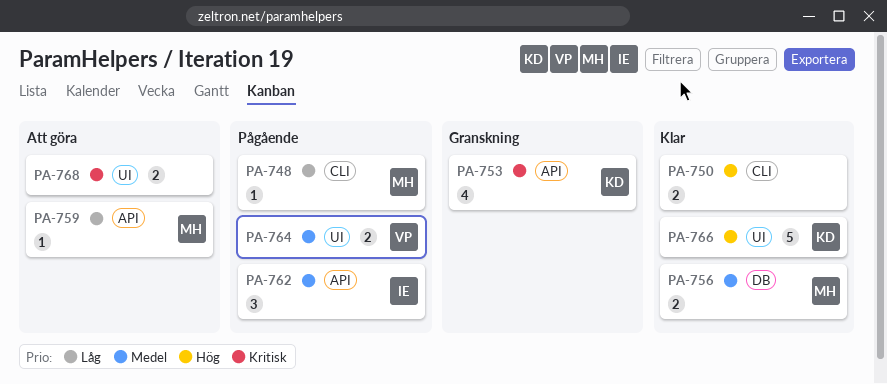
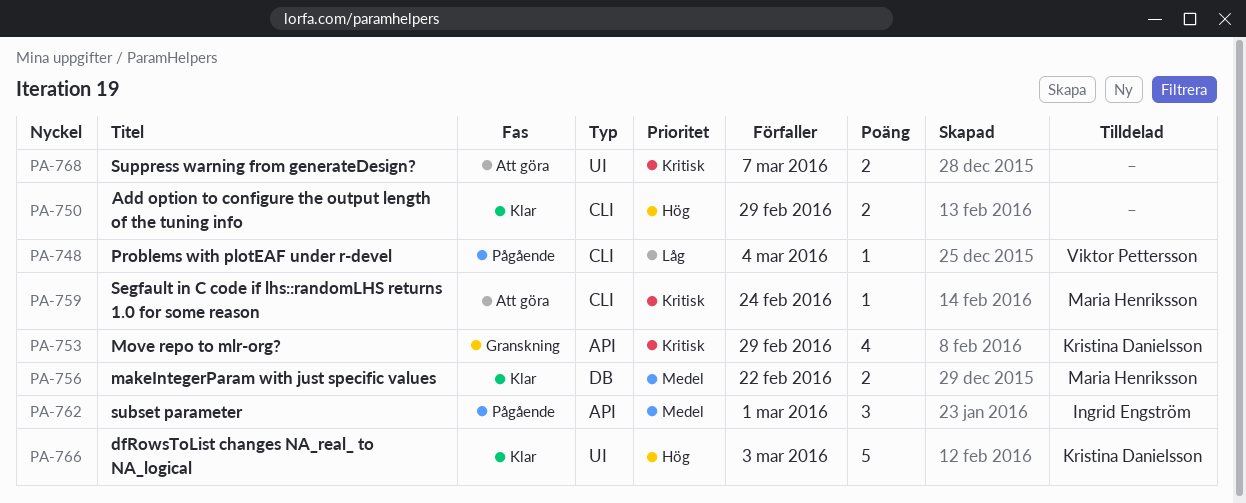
PA-748, owner: Maria Henriksson -> Viktor Pettersson
PA-759, priority: Låg -> Kritisk
PA-759, label: API -> CLI
PA-764: present -> none

